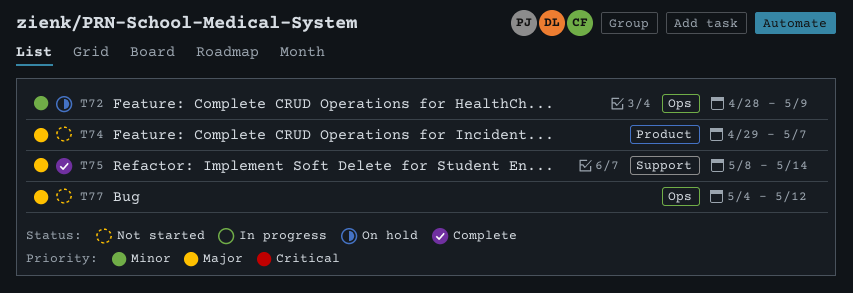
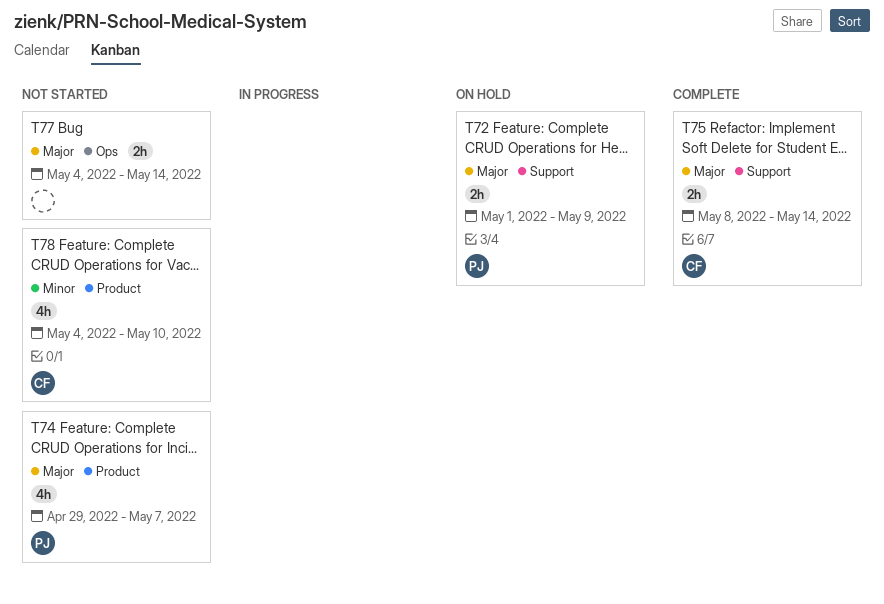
T72, priority: Minor -> Major
T72, label: Ops -> Support
T72, start: Apr 28 -> May 1
T77, due: May 12 -> May 14
T78: none -> present

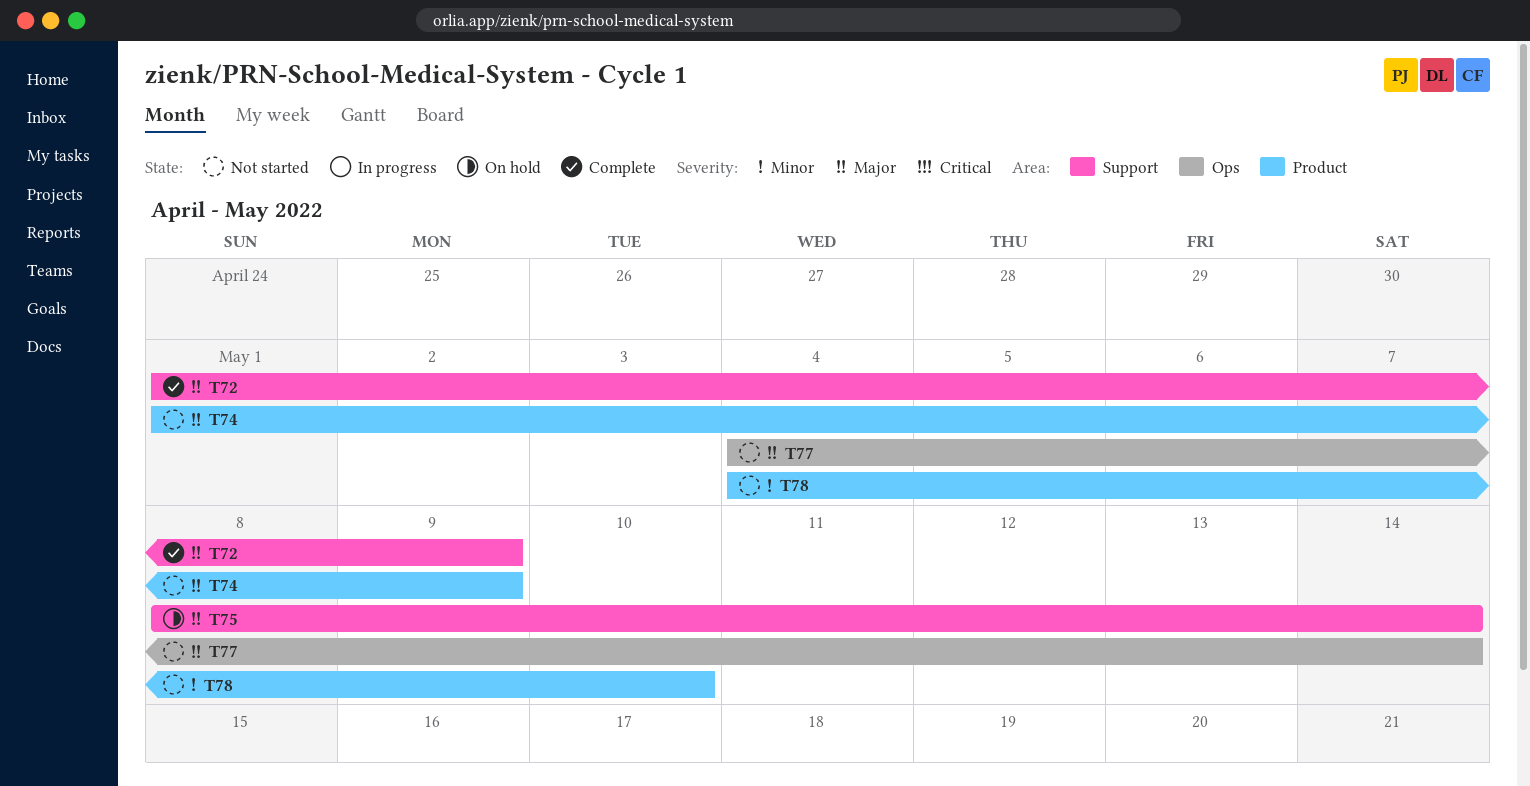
T72, status: On hold -> Complete
T74, start: Apr 29 -> May 1
T74, due: May 7 -> May 9
T75, status: Complete -> On hold

